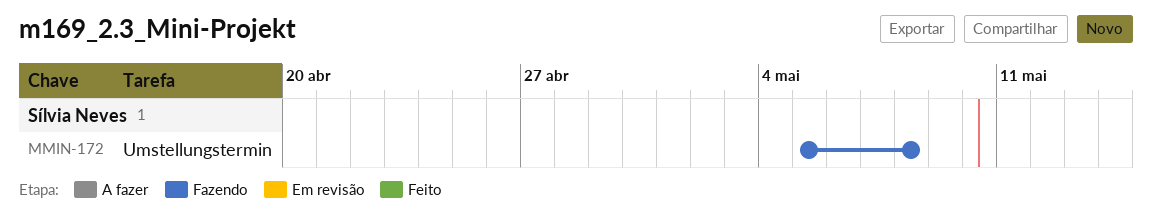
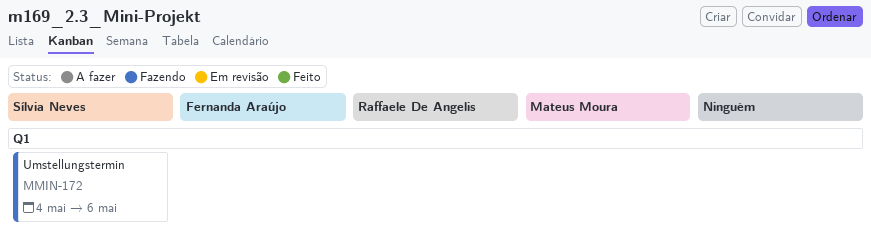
MMIN-172, start: May 5 -> May 4
MMIN-172, due: May 8 -> May 6

